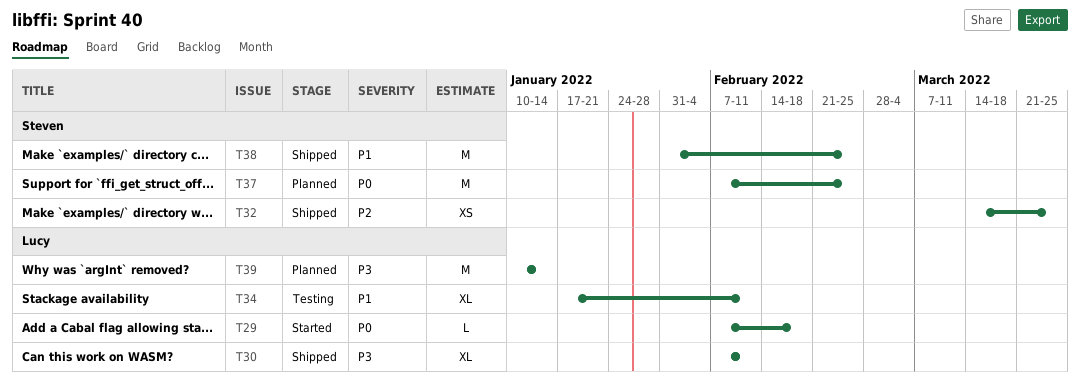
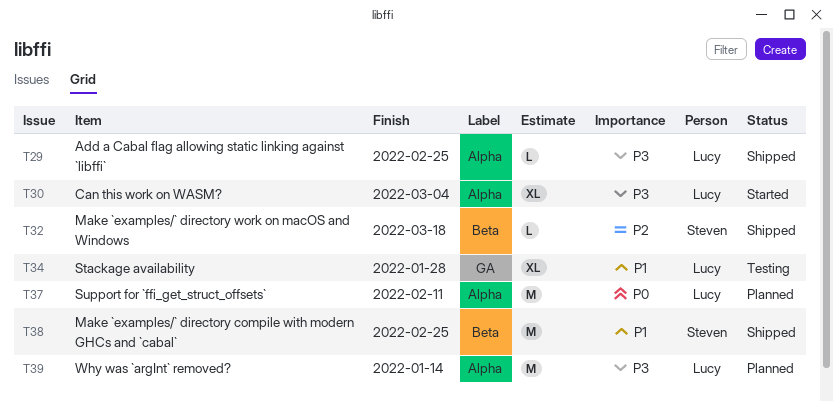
T29, status: Started -> Shipped
T29, priority: P0 -> P3
T29, due: Feb 18 -> Feb 25
T30, status: Shipped -> Started
T30, due: Feb 11 -> Mar 4
T32, estimate: XS -> L
T32, due: Mar 25 -> Mar 18
T34, due: Feb 11 -> Jan 28
T37, owner: Steven -> Lucy
T37, due: Feb 25 -> Feb 11

